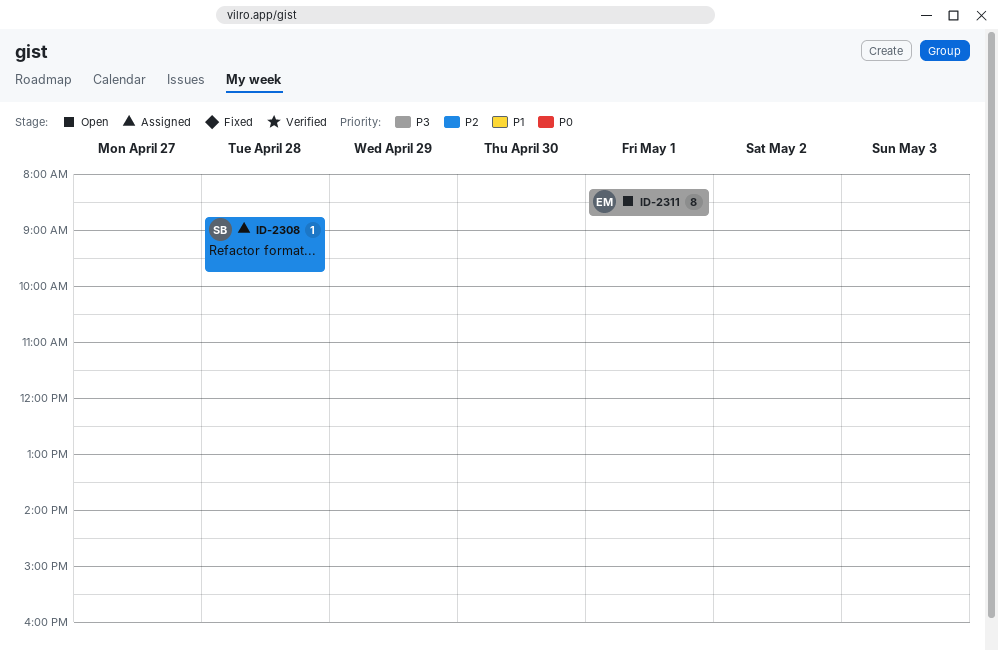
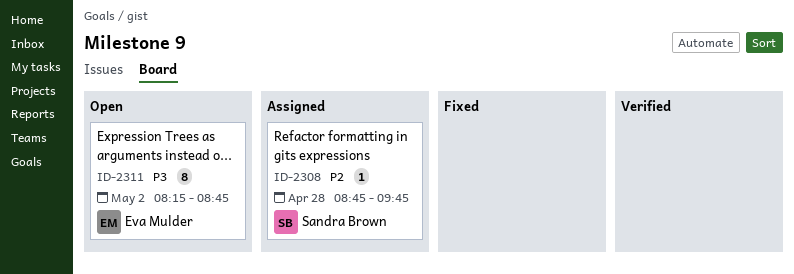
ID-2311, day: May 1 -> May 2

